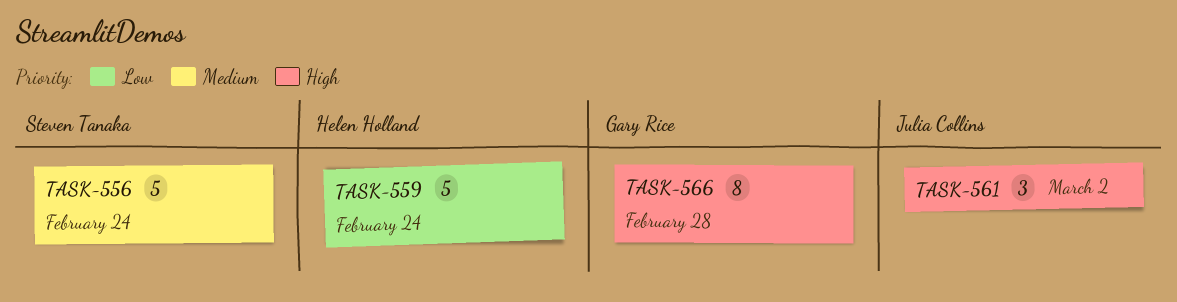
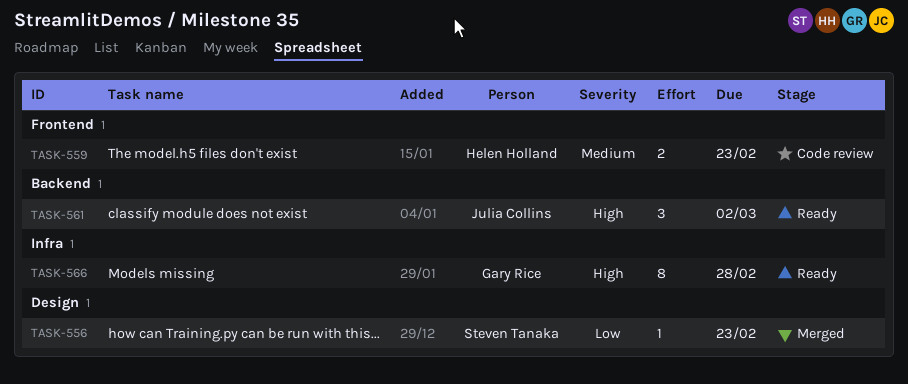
TASK-556, priority: Medium -> Low
TASK-556, estimate: 5 -> 1
TASK-556, due: Feb 24 -> Feb 23
TASK-559, priority: Low -> Medium
TASK-559, estimate: 5 -> 2
TASK-559, due: Feb 24 -> Feb 23

